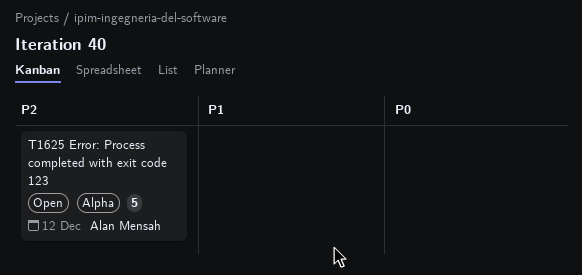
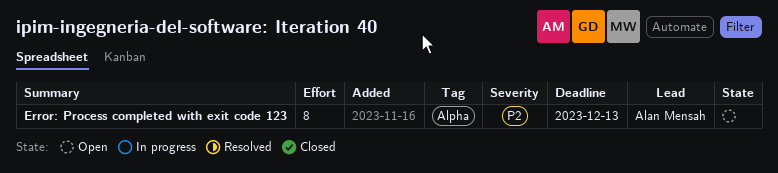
Error: Process completed with exit code 123, estimate: 5 -> 8
Error: Process completed with exit code 123, due: Dec 12 -> Dec 13

